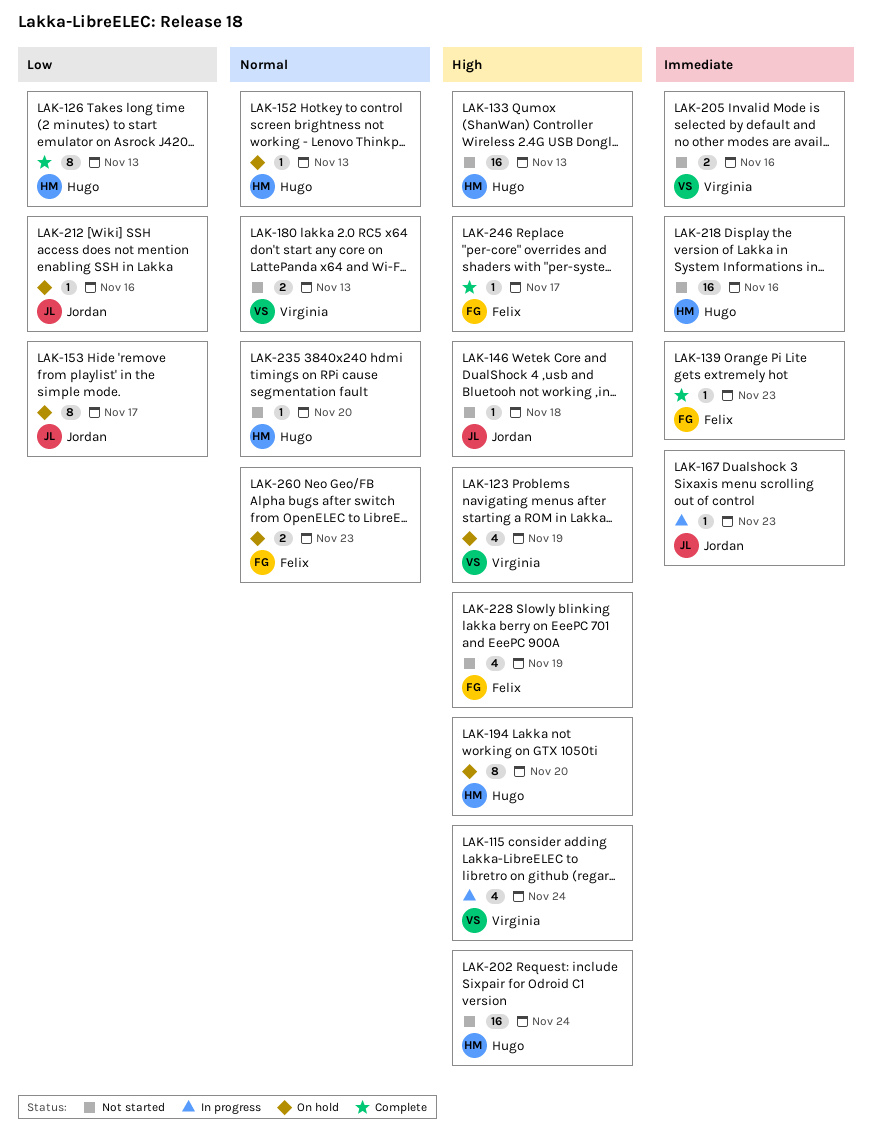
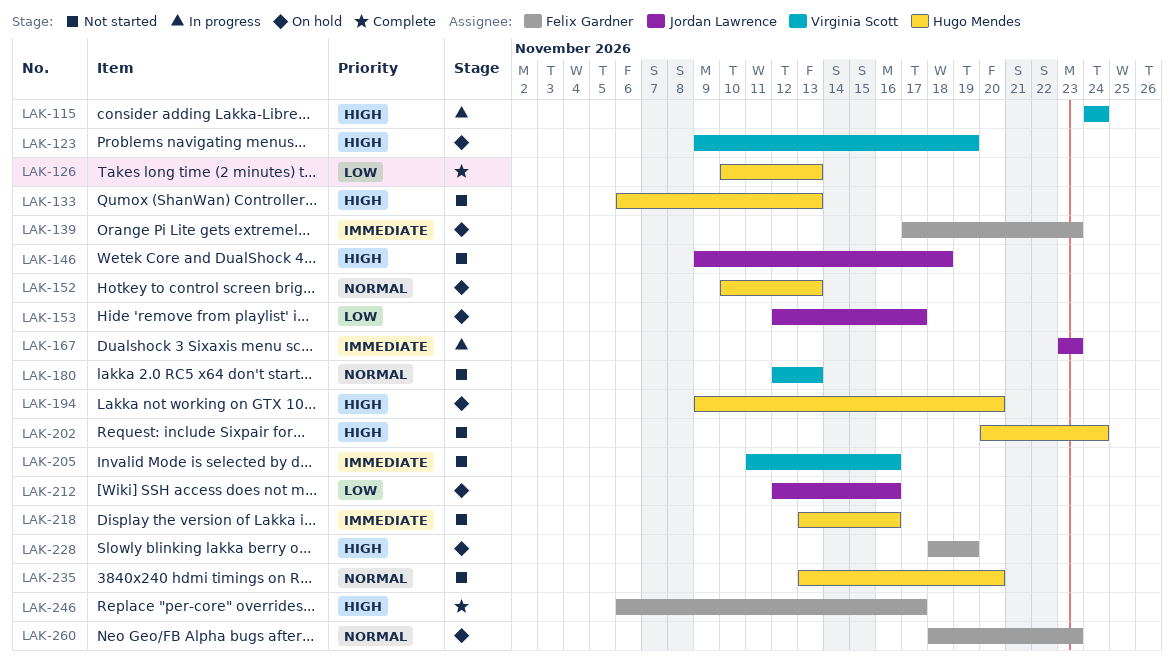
LAK-139, status: Complete -> On hold
LAK-228, status: Not started -> On hold

